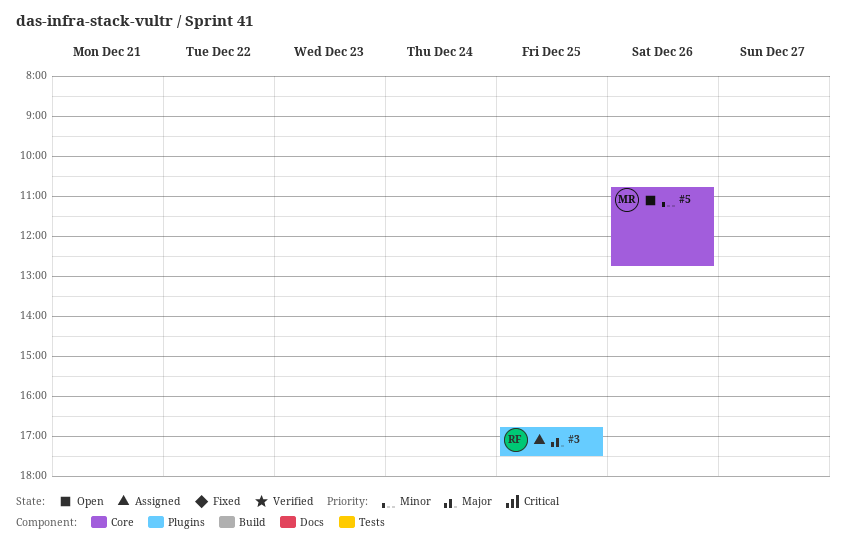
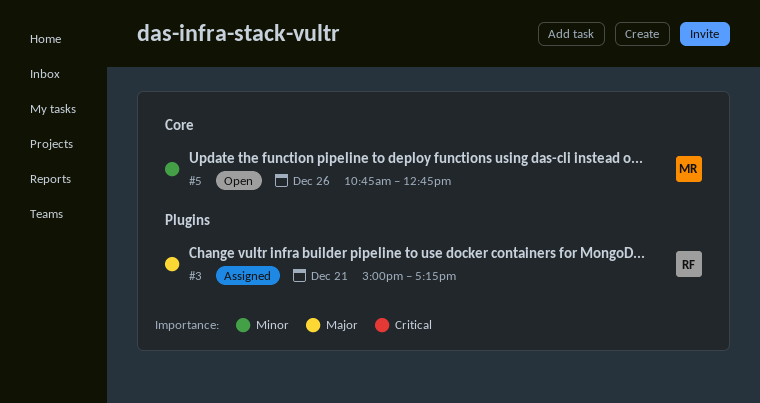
#3, day: Dec 25 -> Dec 21
#3, begins: 16:45 -> 15:00
#3, ends: 17:30 -> 17:15

